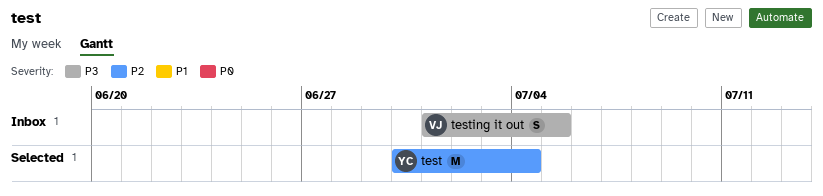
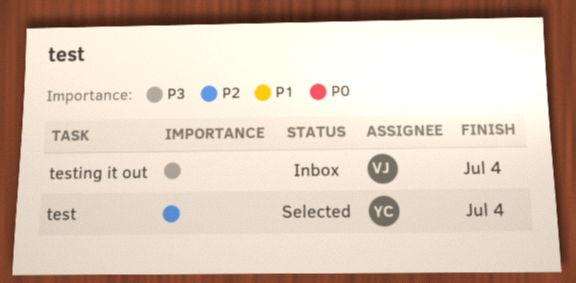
testing it out, due: Jul 5 -> Jul 4

